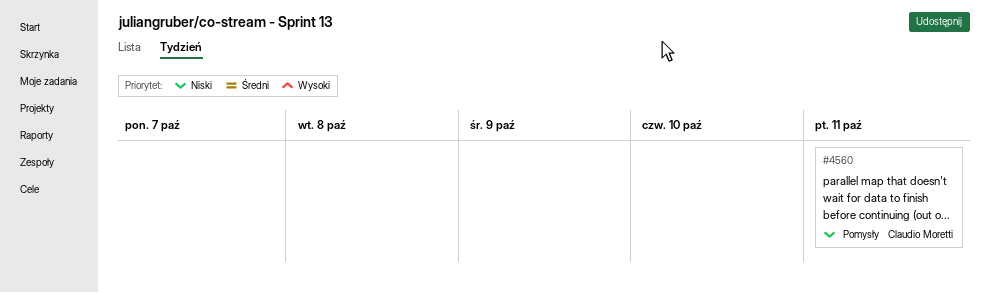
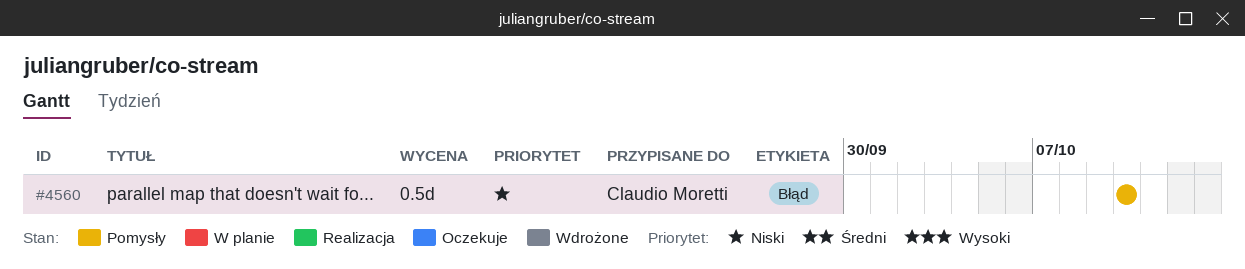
#4560, due: Oct 11 -> Oct 10

